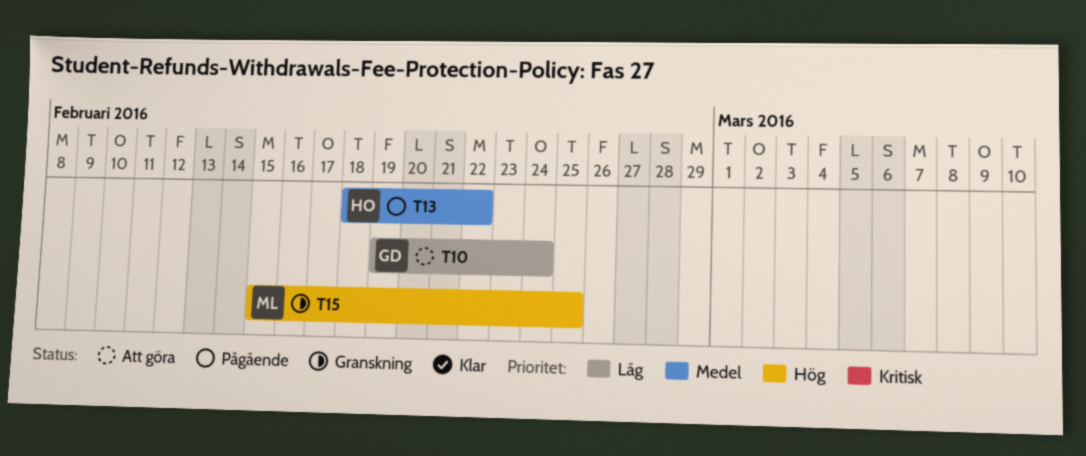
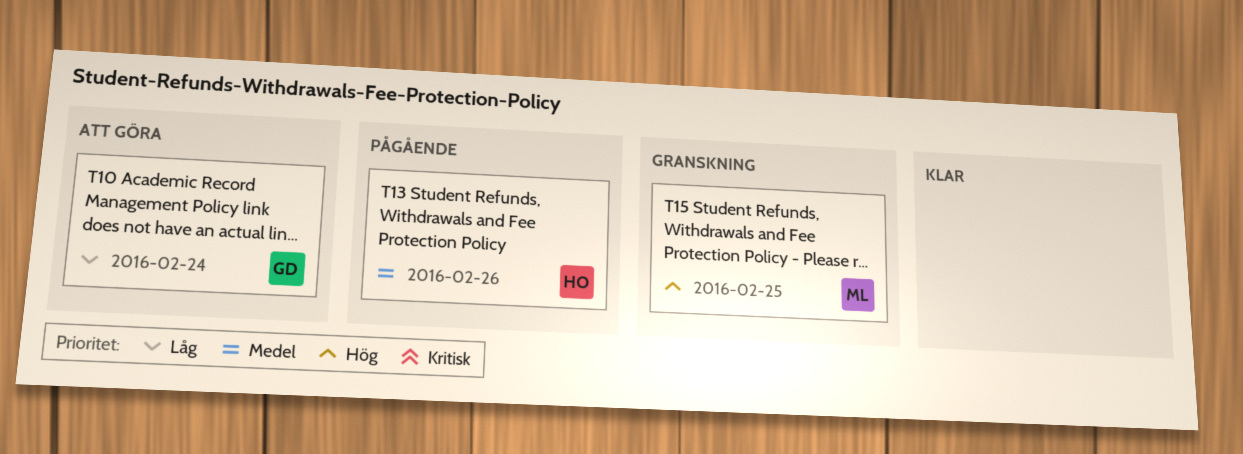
T13, due: Feb 22 -> Feb 26

